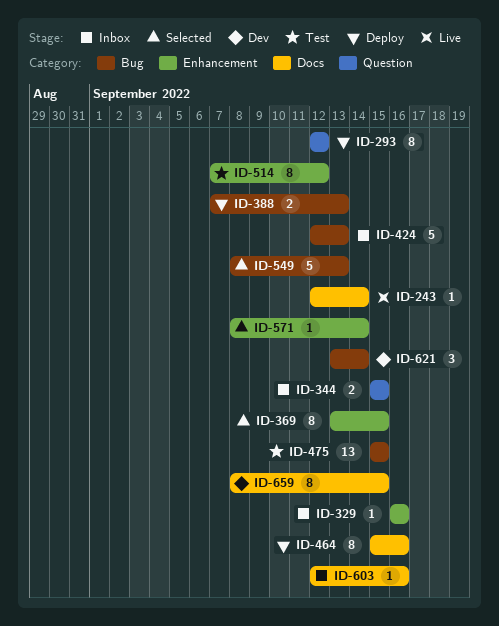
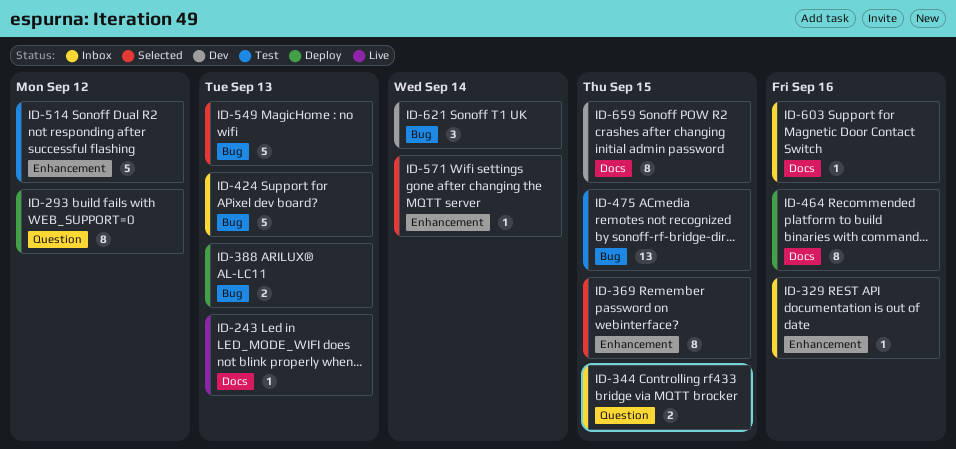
ID-243, due: Sep 14 -> Sep 13
ID-514, estimate: 8 -> 5

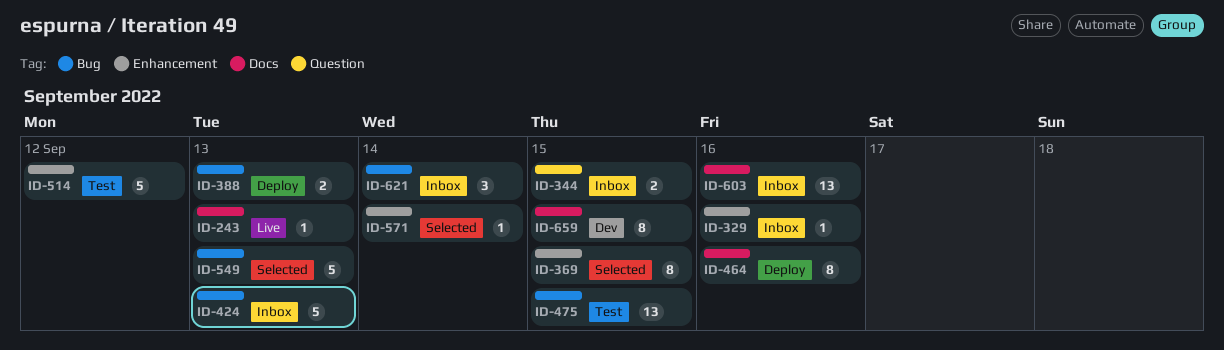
ID-293: present -> none
ID-603, estimate: 1 -> 13
ID-621, status: Dev -> Inbox

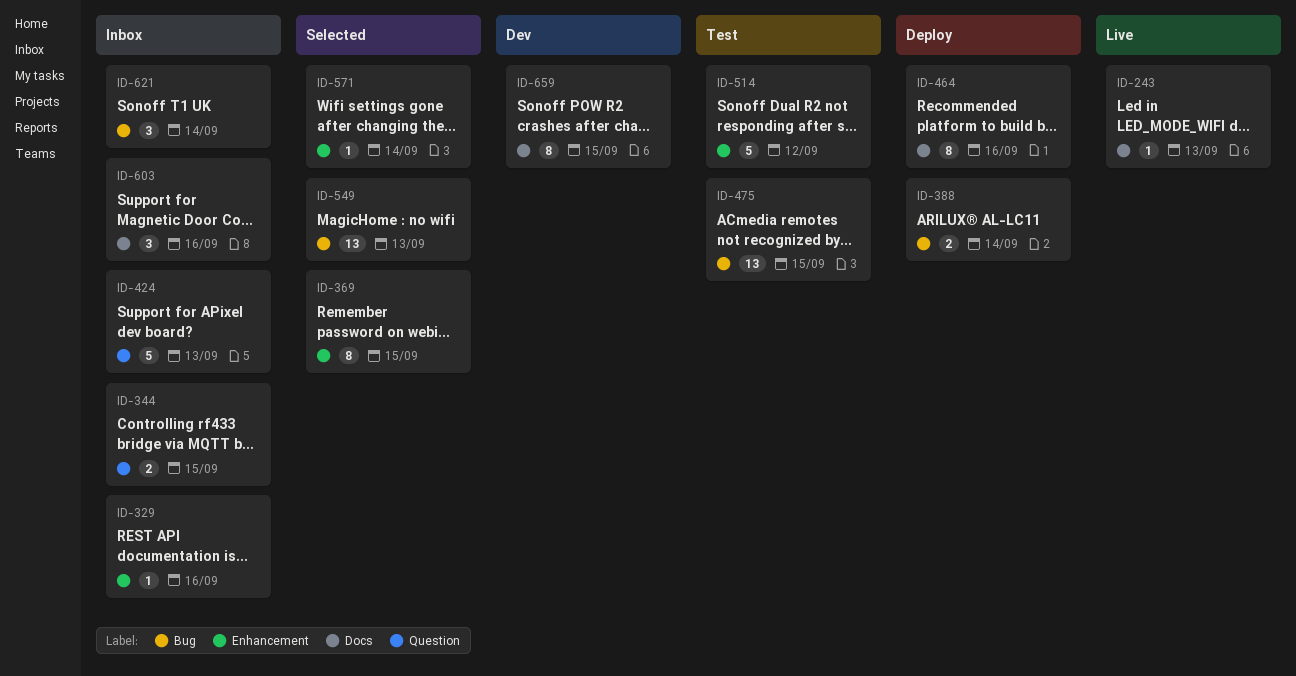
ID-388, due: Sep 13 -> Sep 14
ID-424, label: Bug -> Question
ID-549, estimate: 5 -> 13
ID-603, estimate: 13 -> 3

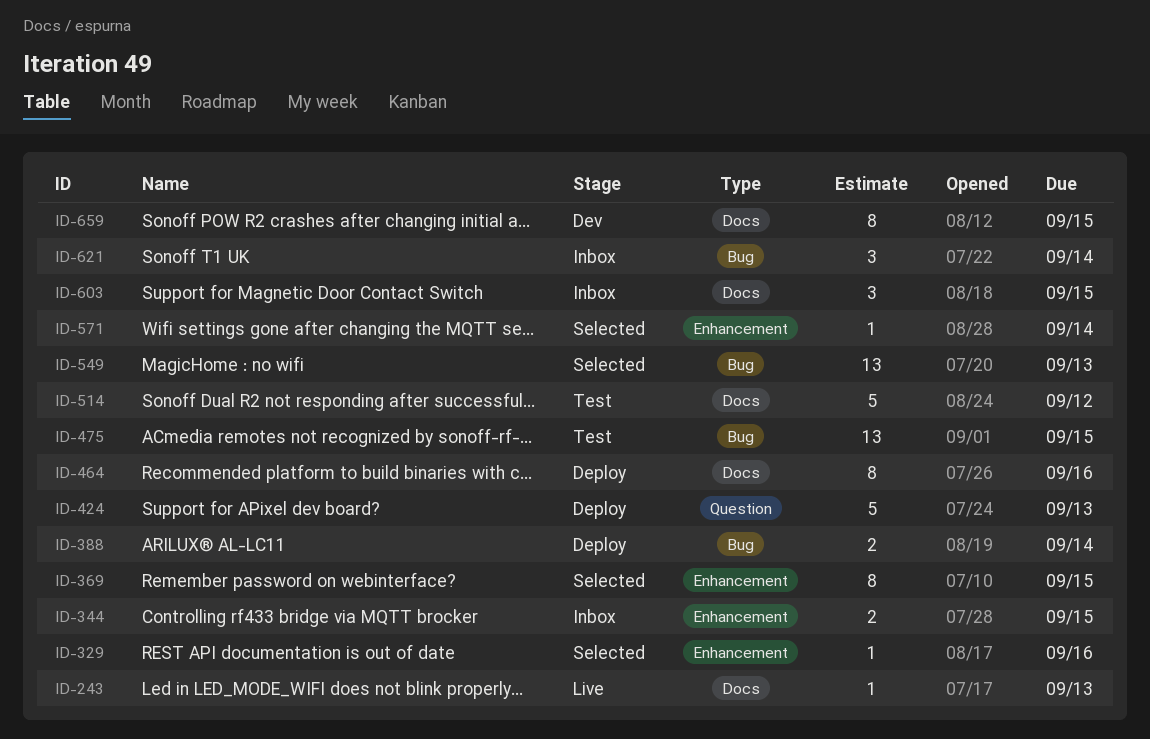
ID-329, status: Inbox -> Selected
ID-344, label: Question -> Enhancement
ID-424, status: Inbox -> Deploy
ID-514, label: Enhancement -> Docs
ID-603, due: Sep 16 -> Sep 15

